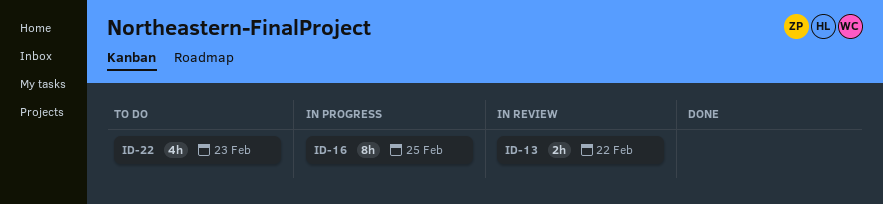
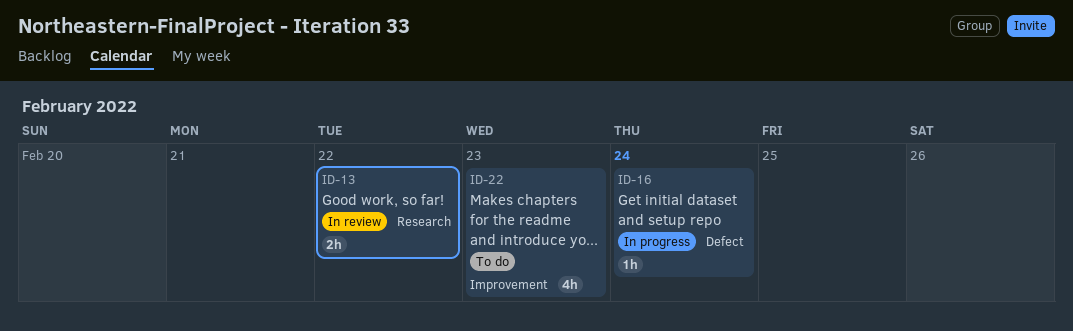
ID-16, estimate: 8h -> 1h
ID-16, due: Feb 25 -> Feb 24

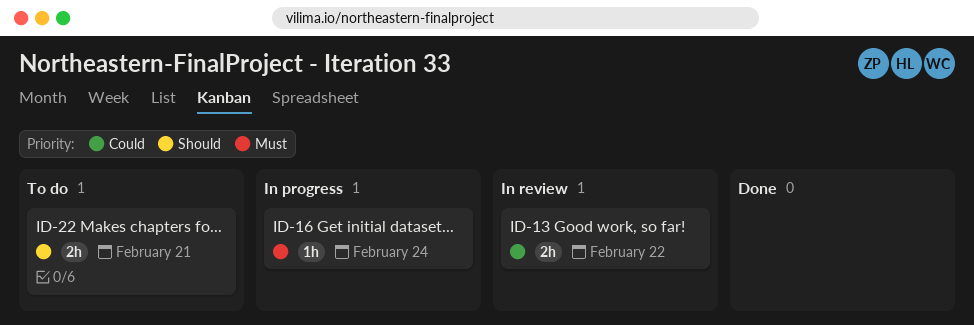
ID-22, estimate: 4h -> 2h
ID-22, due: Feb 23 -> Feb 21

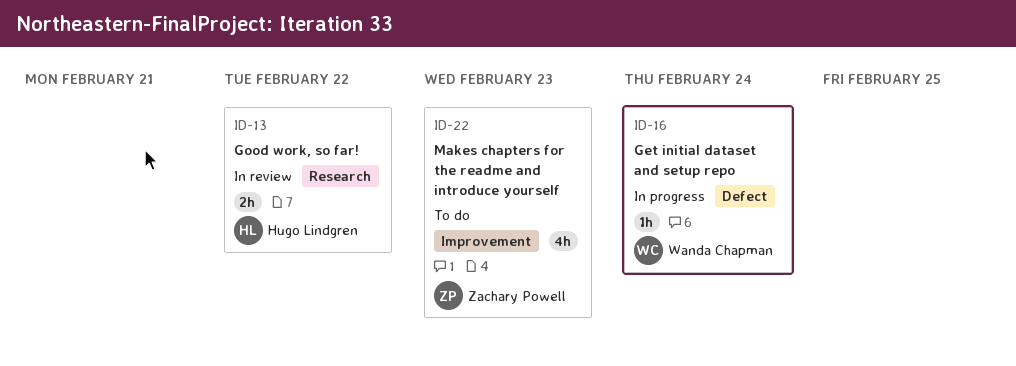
ID-22, estimate: 2h -> 4h
ID-22, due: Feb 21 -> Feb 23

